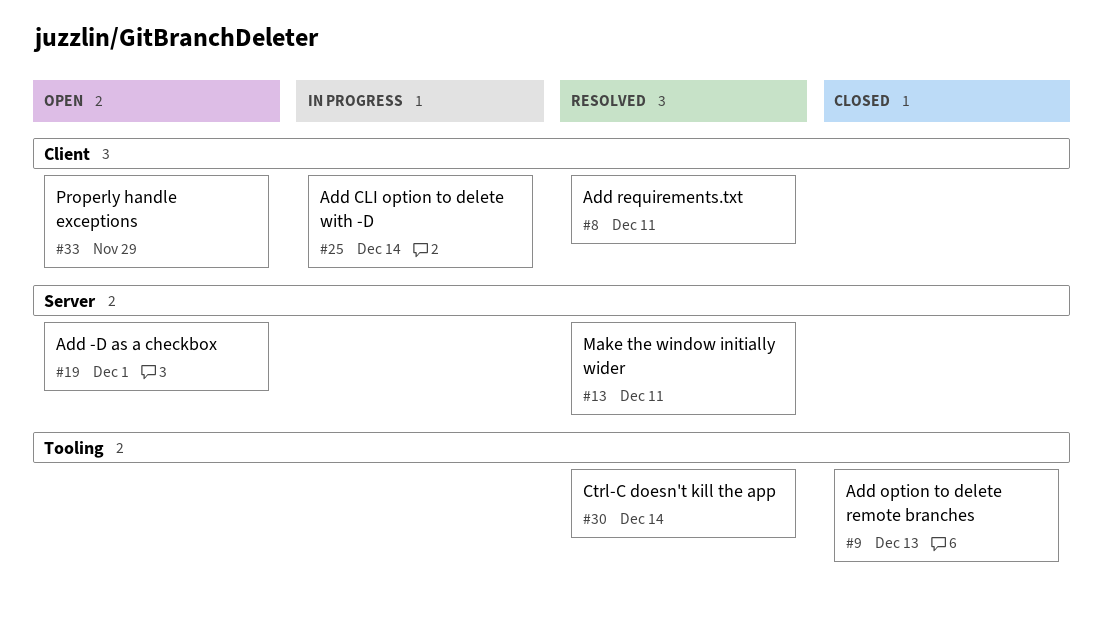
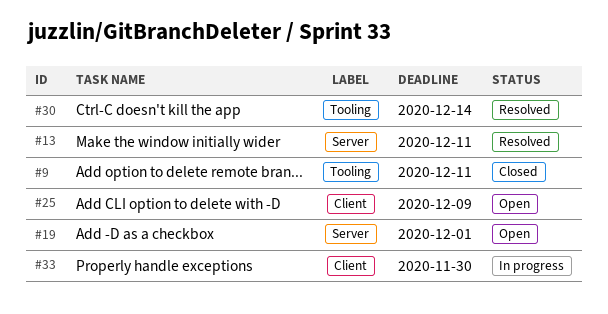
#8: present -> none
#9, due: Dec 13 -> Dec 11
#25, status: In progress -> Open
#25, due: Dec 14 -> Dec 9
#33, status: Open -> In progress
#33, due: Nov 29 -> Nov 30

